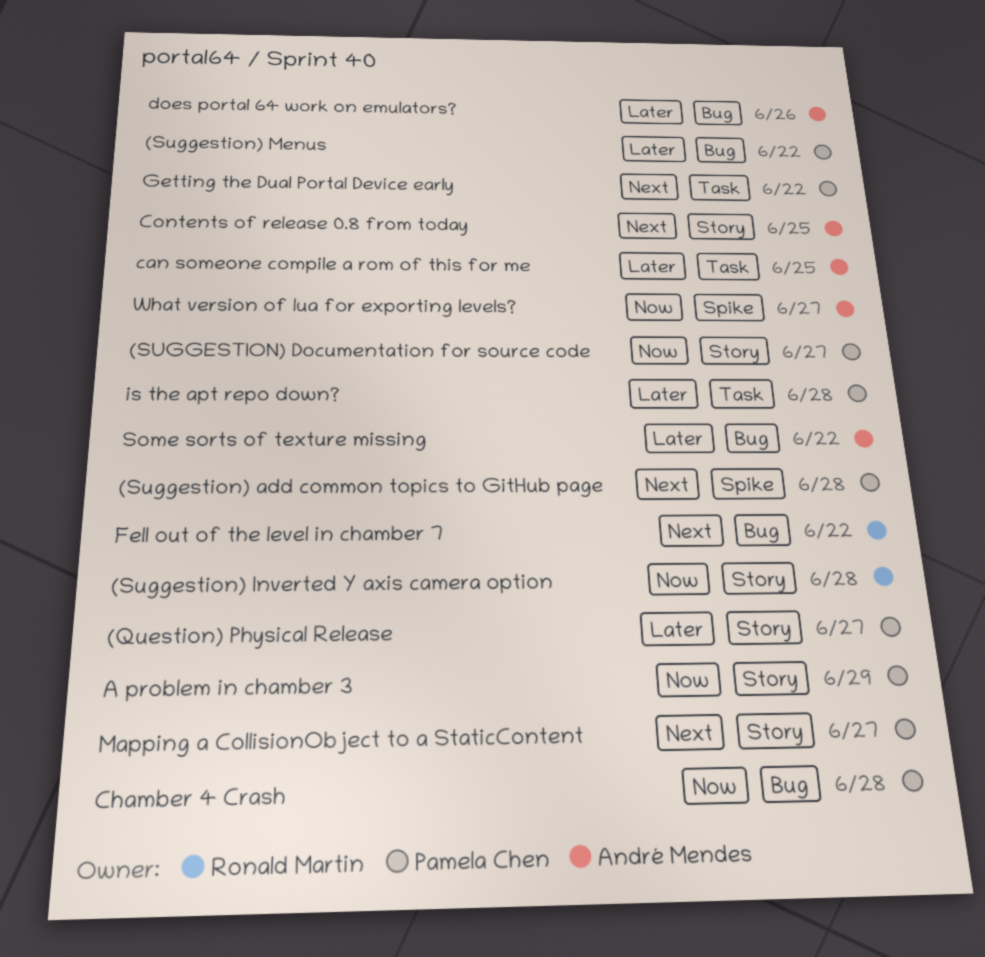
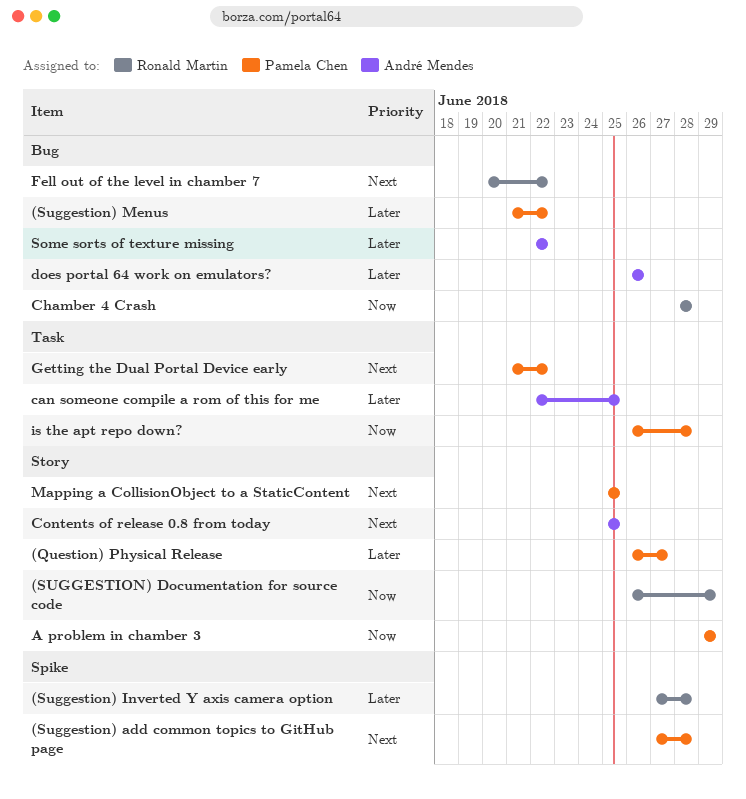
(SUGGESTION) Documentation for source code, owner: Pamela Chen -> Ronald Martin
(SUGGESTION) Documentation for source code, due: Jun 27 -> Jun 29
(Suggestion) Inverted Y axis camera option, priority: Now -> Later
(Suggestion) Inverted Y axis camera option, label: Story -> Spike
Chamber 4 Crash, owner: Pamela Chen -> Ronald Martin
is the apt repo down?, priority: Later -> Now
Mapping a CollisionObject to a StaticContent, due: Jun 27 -> Jun 25
What version of lua for exporting levels?: present -> none

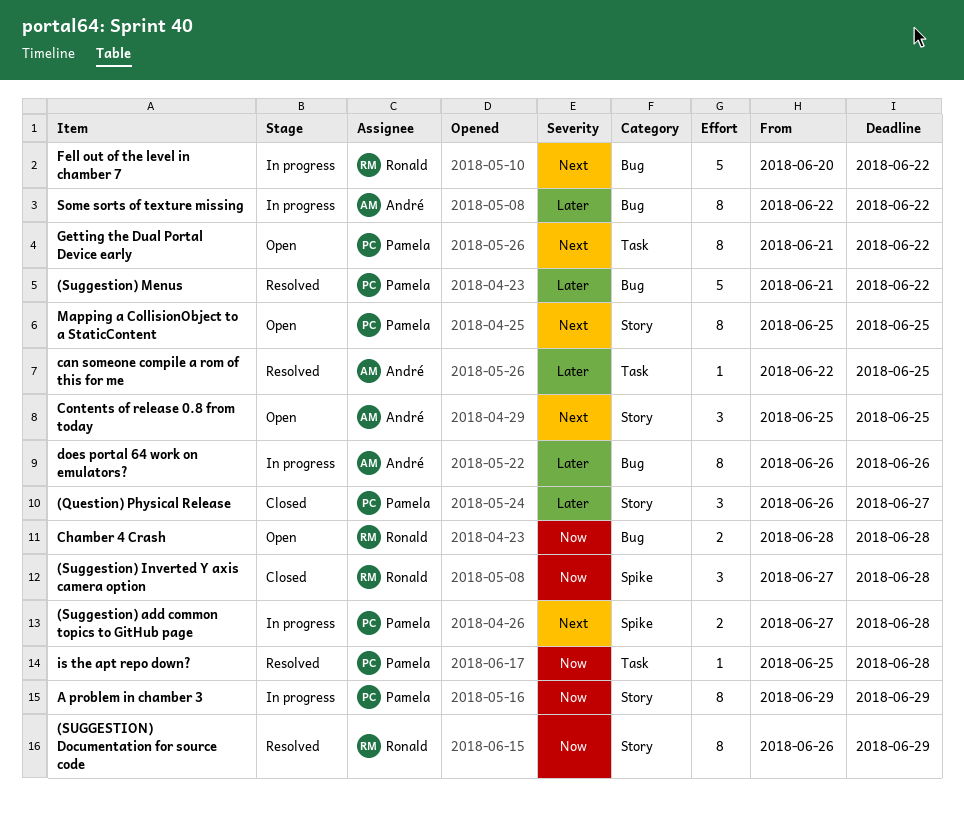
(Suggestion) Inverted Y axis camera option, priority: Later -> Now
is the apt repo down?, start: Jun 26 -> Jun 25

